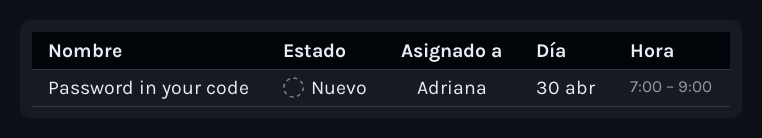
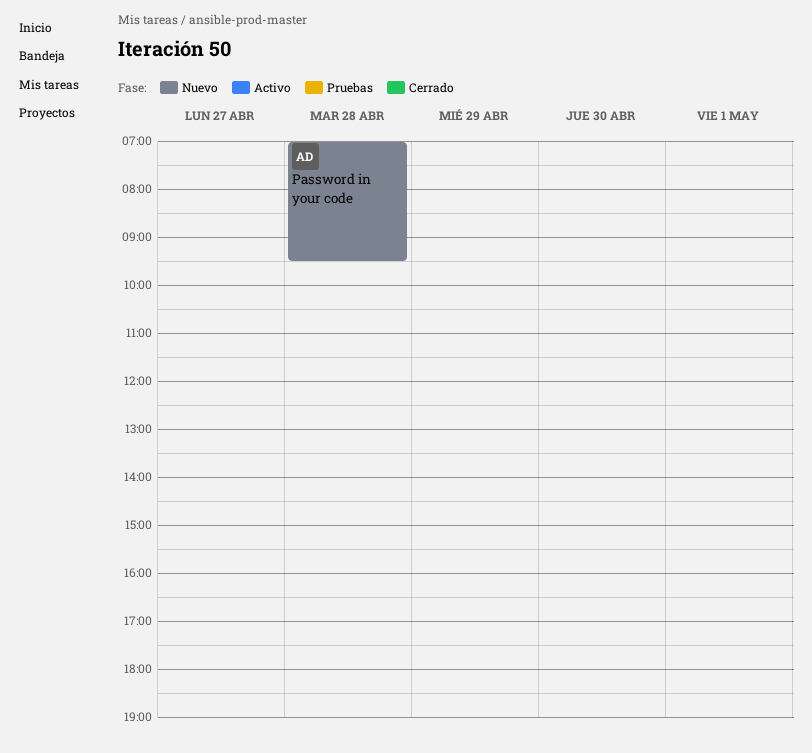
Password in your code, day: Apr 30 -> Apr 28
Password in your code, ends: 09:00 -> 09:30

